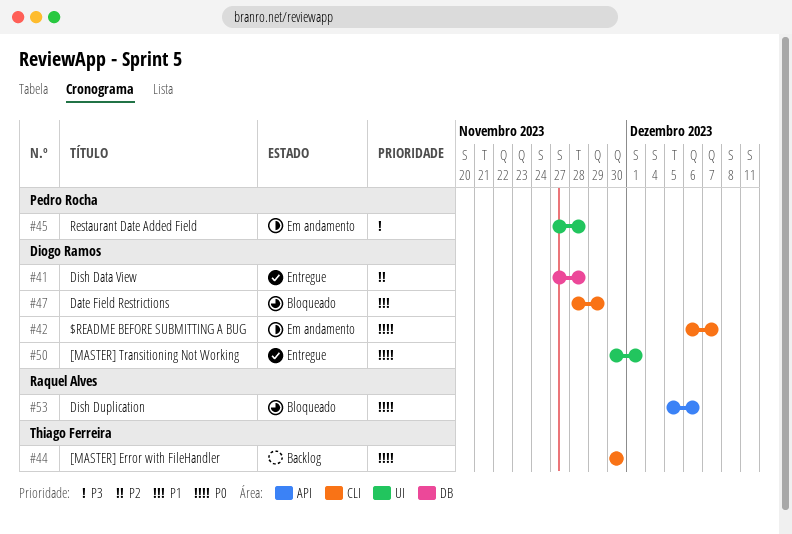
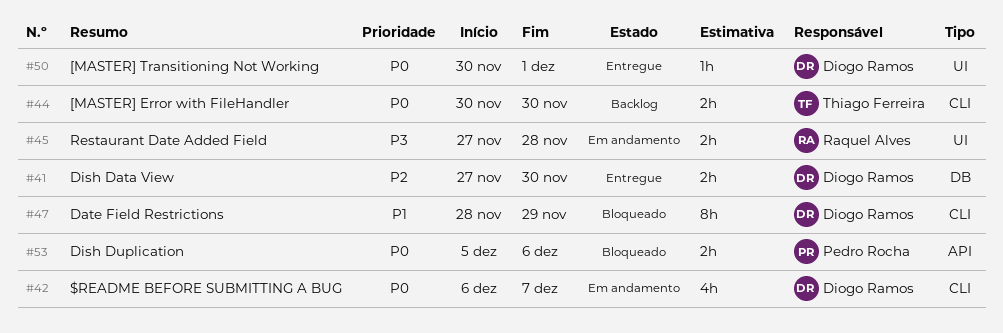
#41, due: Nov 28 -> Nov 30
#45, owner: Pedro Rocha -> Raquel Alves
#53, owner: Raquel Alves -> Pedro Rocha

